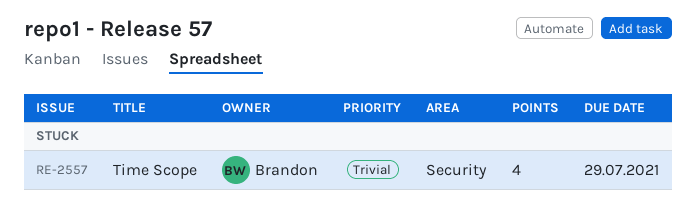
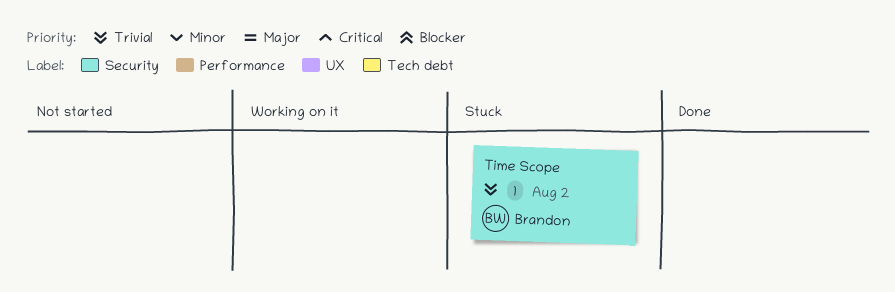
Time Scope, estimate: 4 -> 1
Time Scope, due: Jul 29 -> Aug 2

